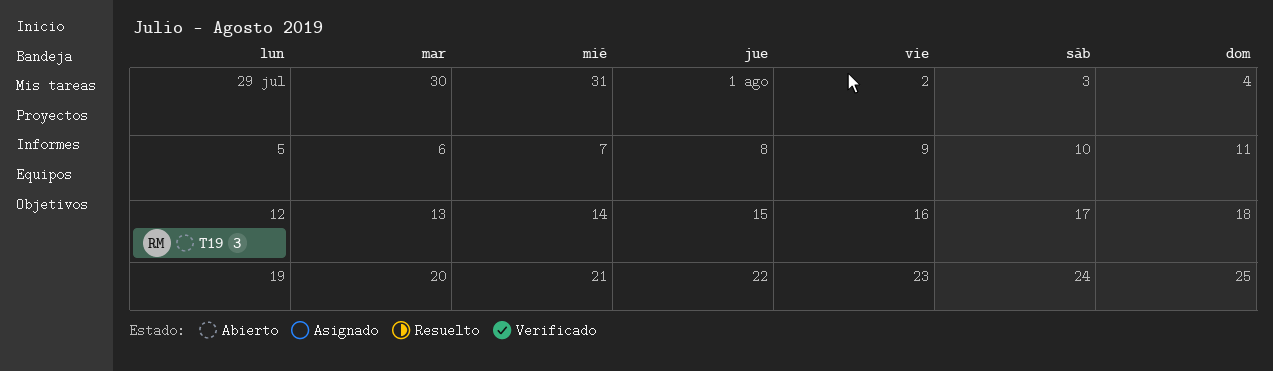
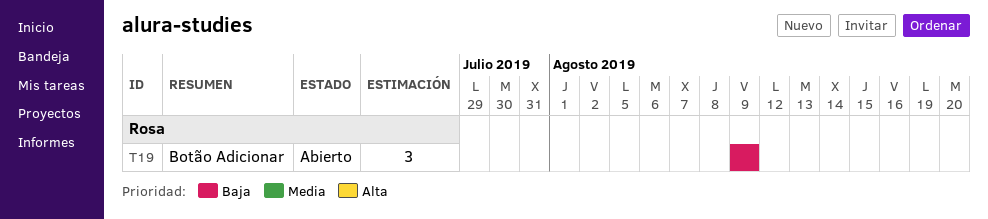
T19, start: Aug 12 -> Aug 9
T19, due: Aug 12 -> Aug 9

